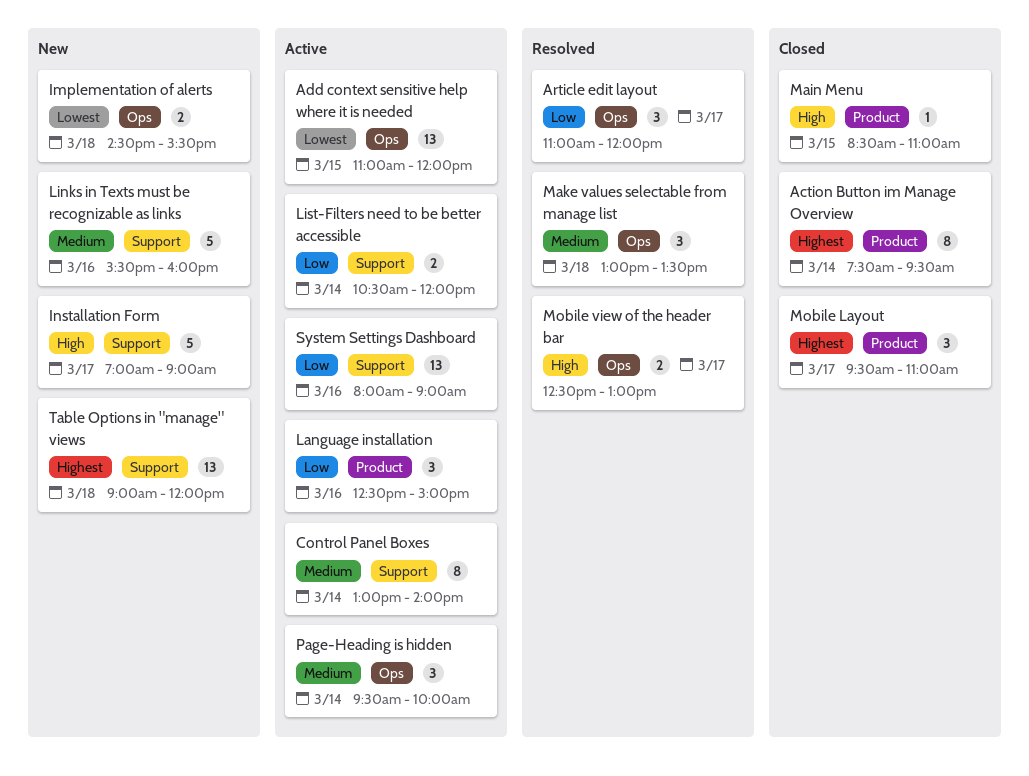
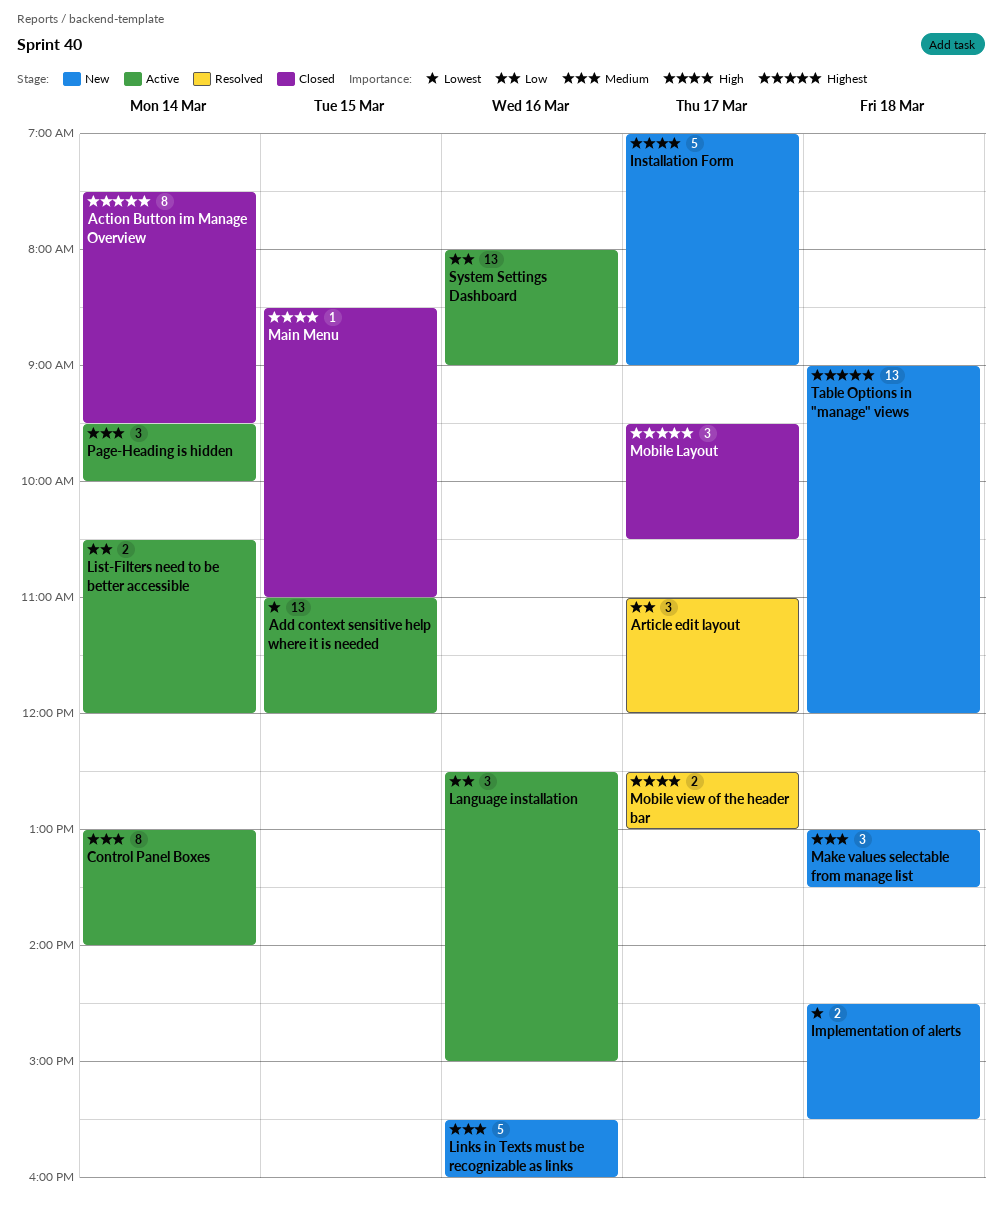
Make values selectable from manage list, status: Resolved -> New
Mobile Layout, ends: 11:00 -> 10:30

